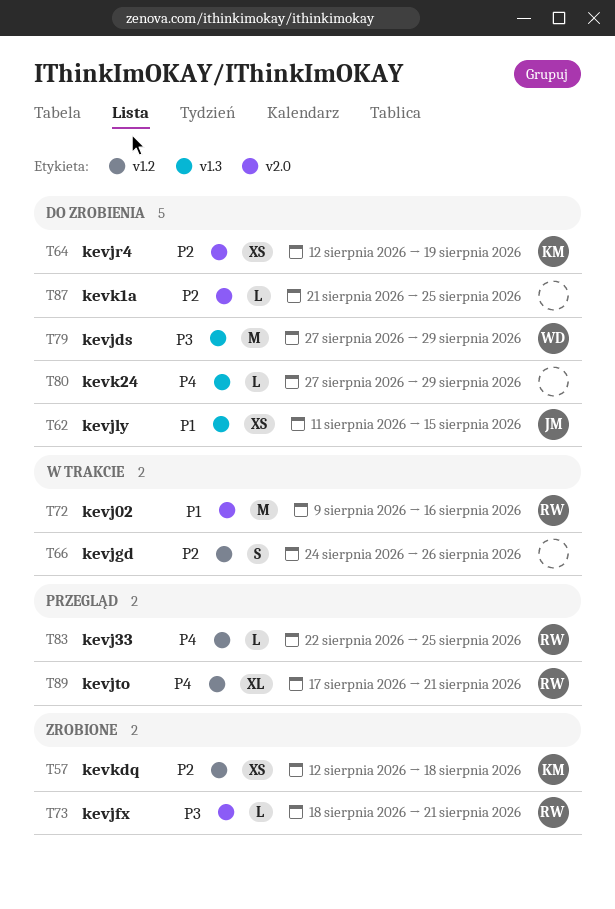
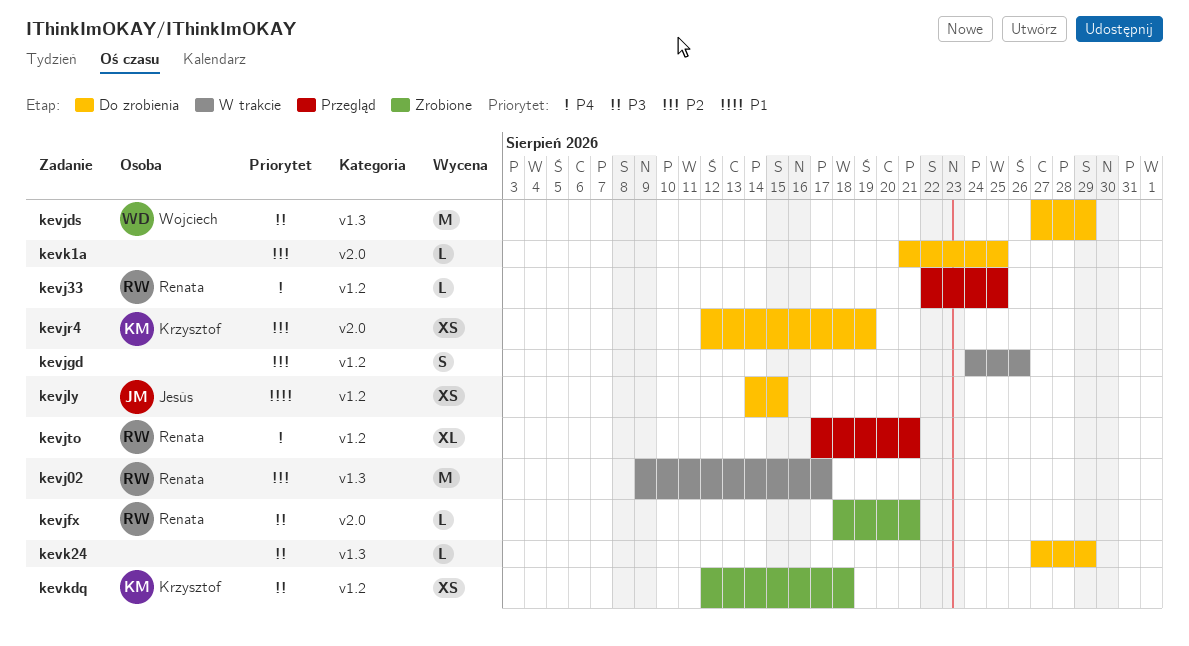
kevj02, priority: P1 -> P2
kevj02, label: v2.0 -> v1.3
kevj02, due: Aug 16 -> Aug 17
kevjly, label: v1.3 -> v1.2
kevjly, start: Aug 11 -> Aug 14
kevk24, priority: P4 -> P3
kevkdq, priority: P2 -> P3

